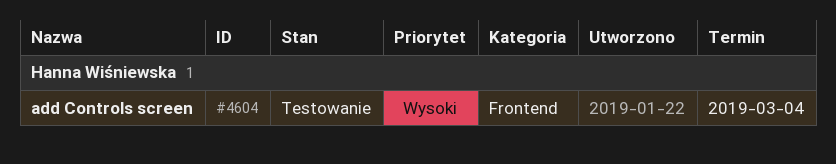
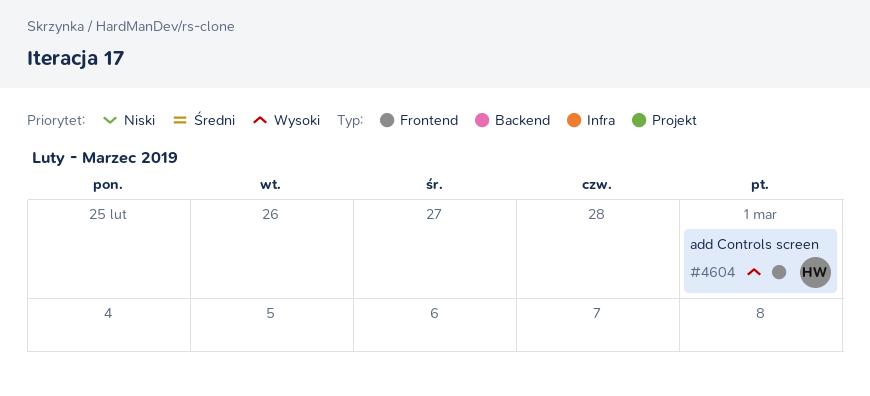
#4604, due: Mar 4 -> Mar 1

